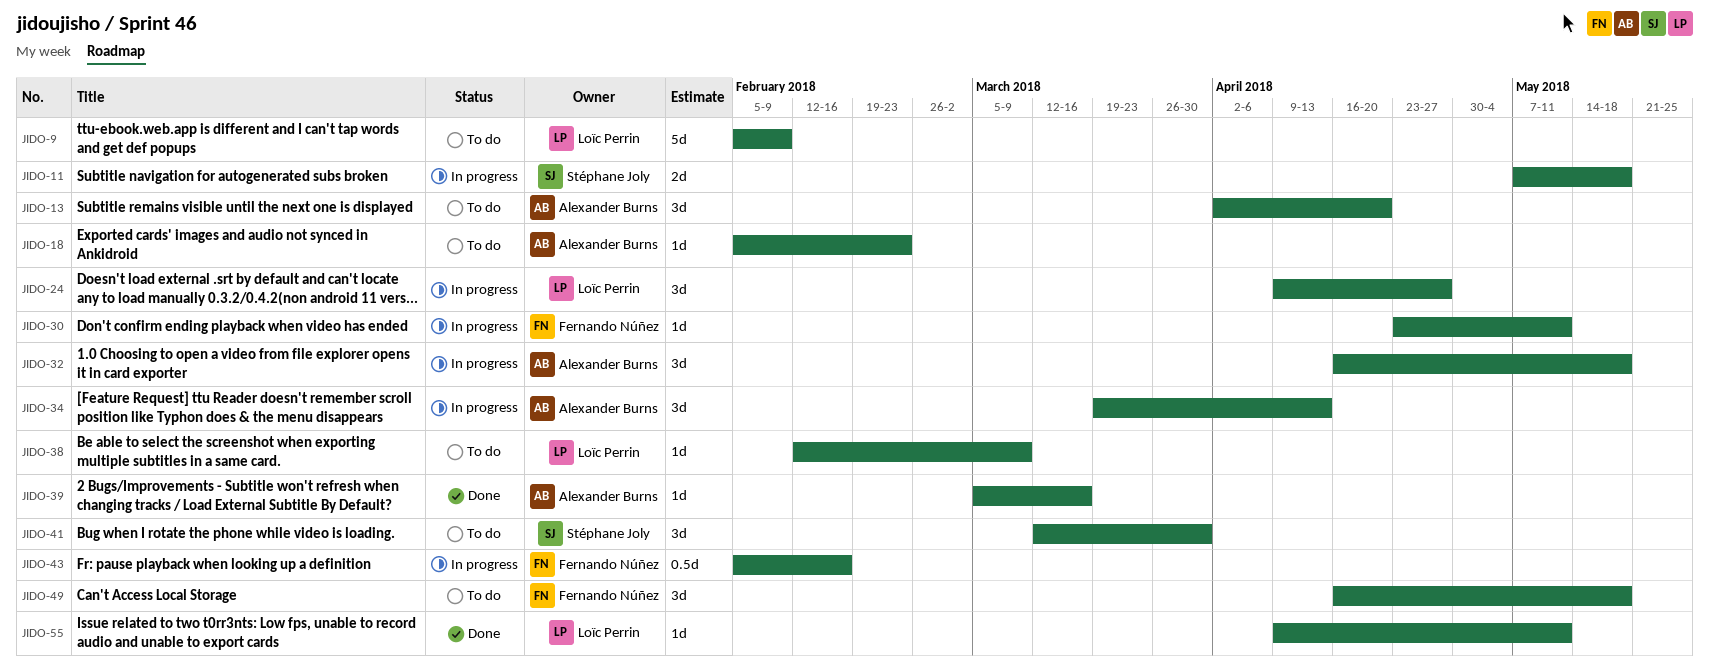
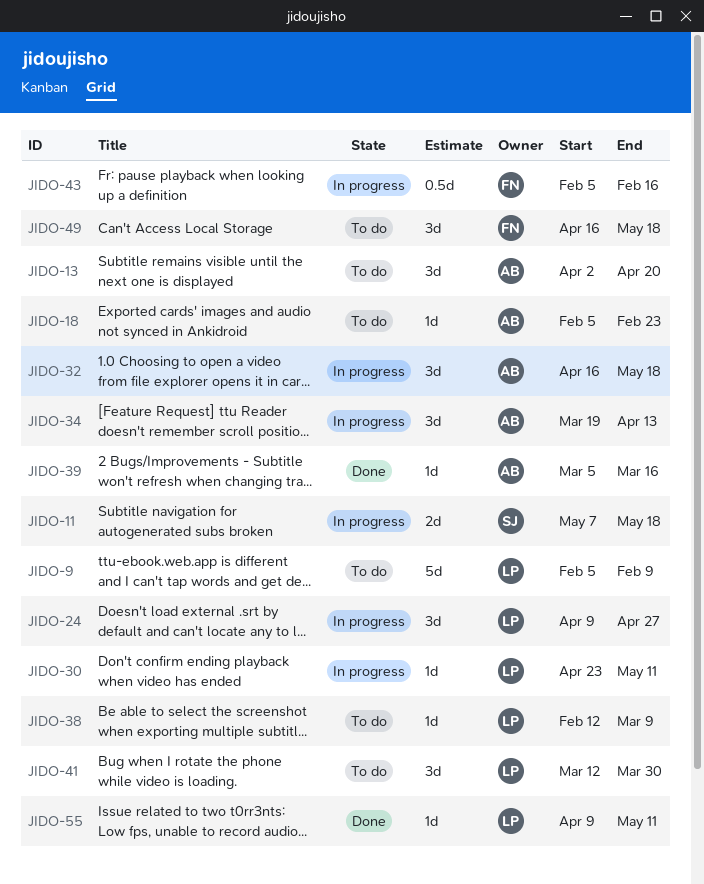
JIDO-30, owner: Fernando Núñez -> Loïc Perrin
JIDO-41, owner: Stéphane Joly -> Loïc Perrin

